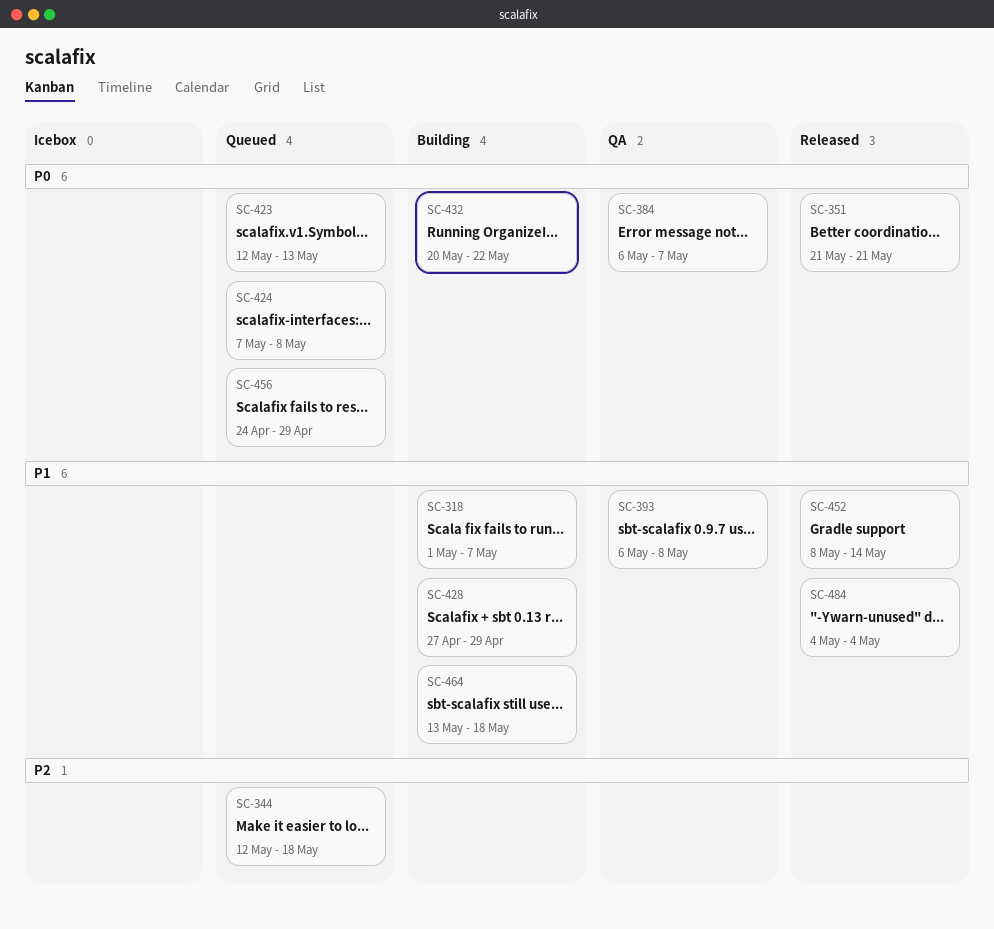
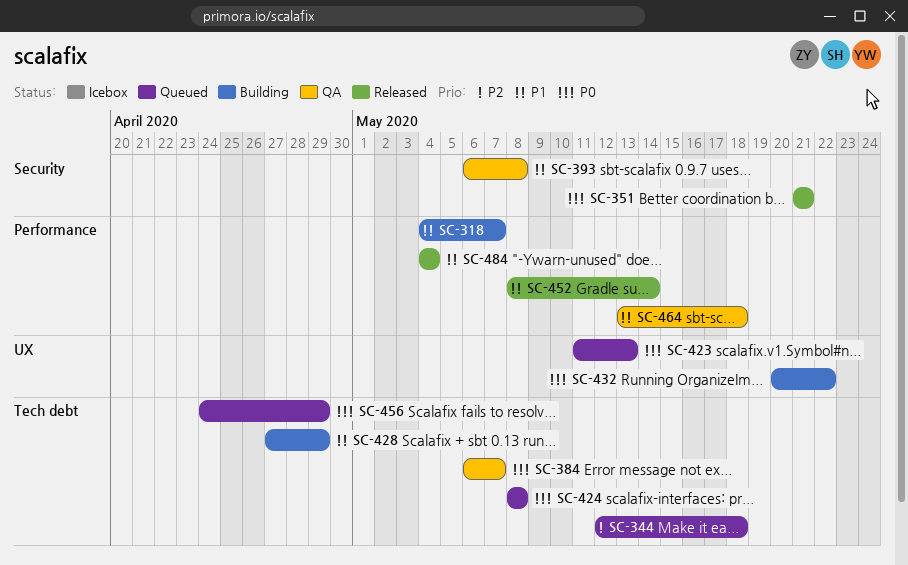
SC-318, start: May 1 -> May 4
SC-423, start: May 12 -> May 11
SC-424, start: May 7 -> May 8
SC-464, status: Building -> QA

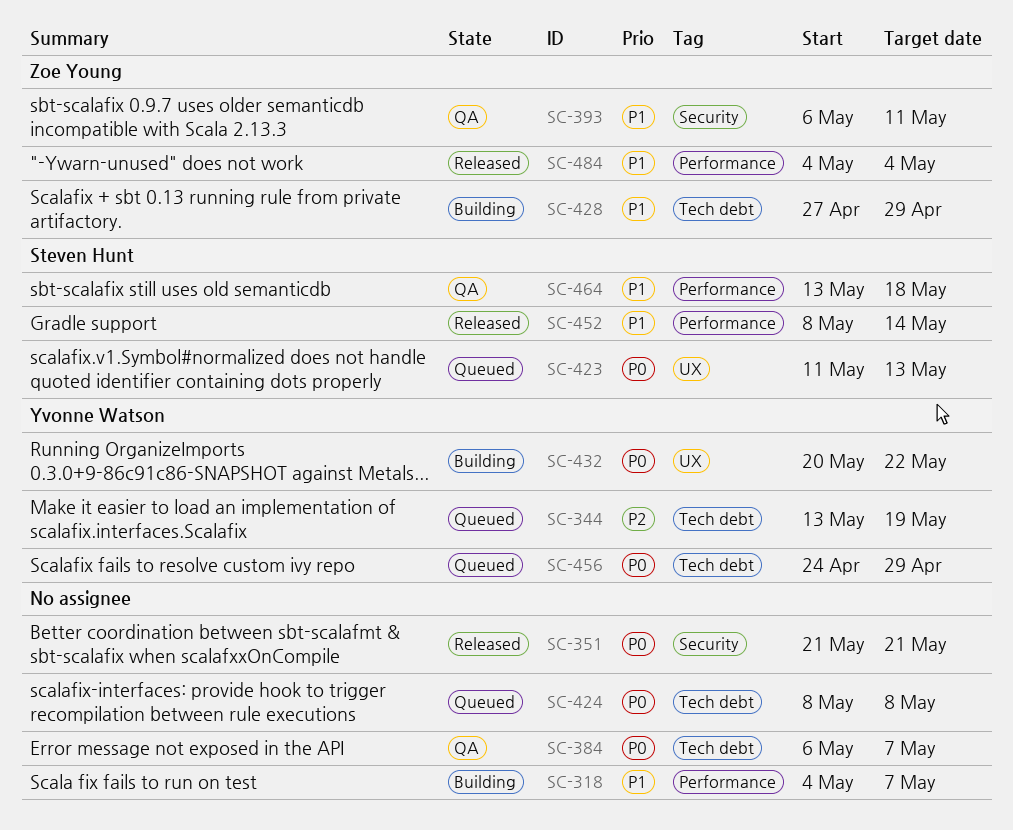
SC-344, start: May 12 -> May 13
SC-344, due: May 18 -> May 19
SC-393, due: May 8 -> May 11

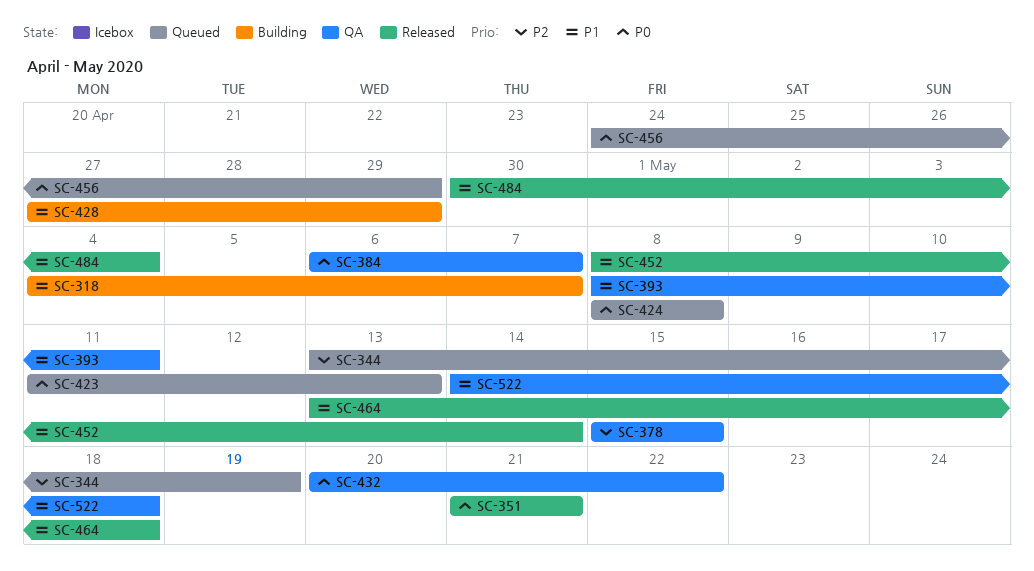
SC-378: none -> present
SC-393, start: May 6 -> May 8
SC-432, status: Building -> QA
SC-464, status: QA -> Released
SC-484, start: May 4 -> Apr 30
SC-522: none -> present

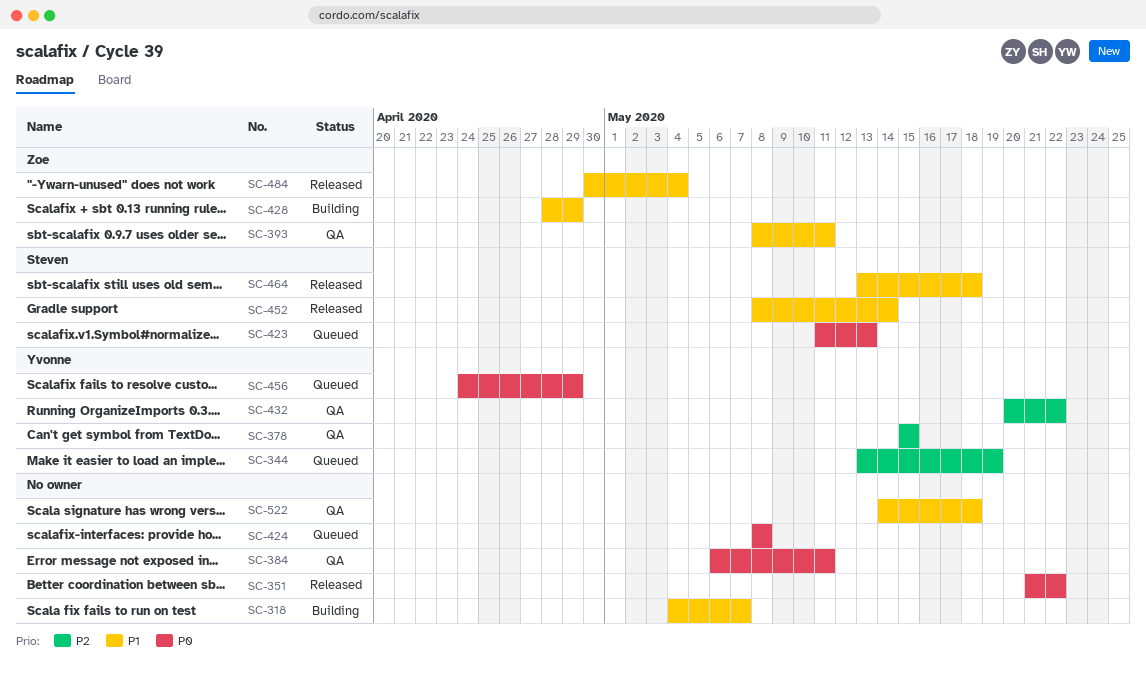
SC-351, due: May 21 -> May 22
SC-384, due: May 7 -> May 11
SC-428, start: Apr 27 -> Apr 28
SC-432, priority: P0 -> P2

